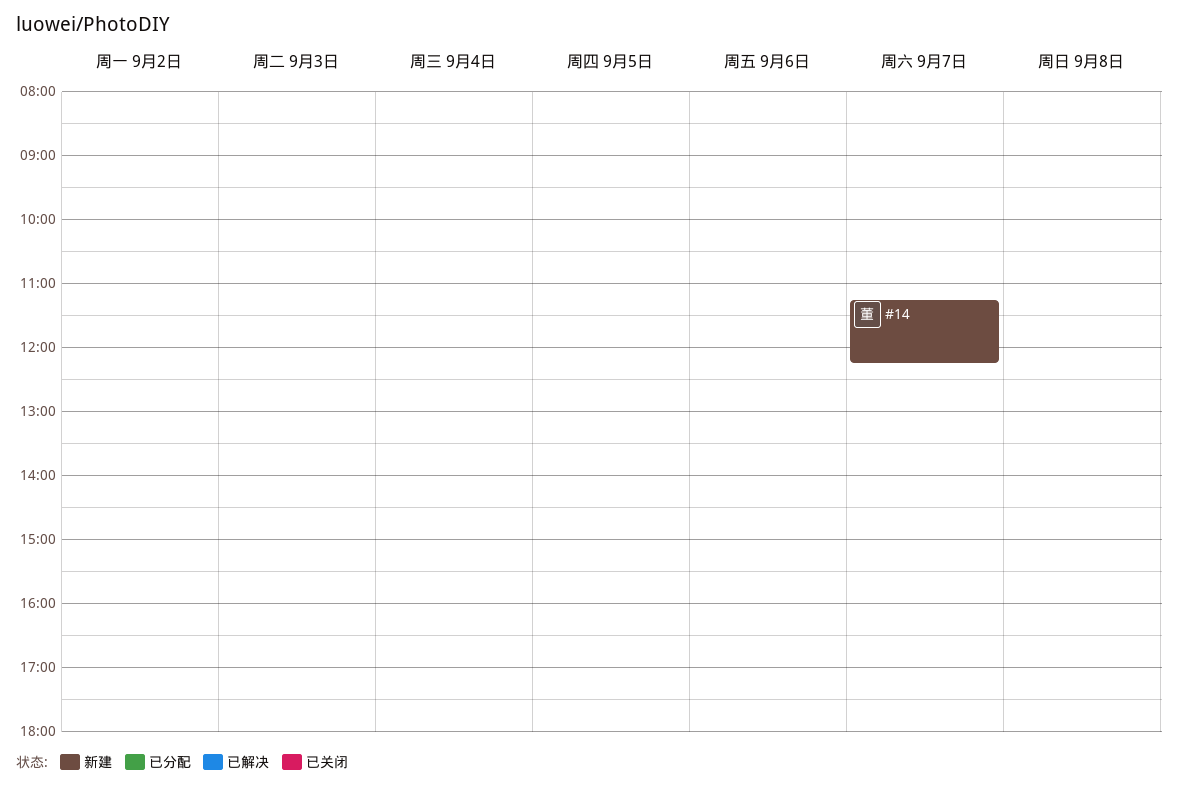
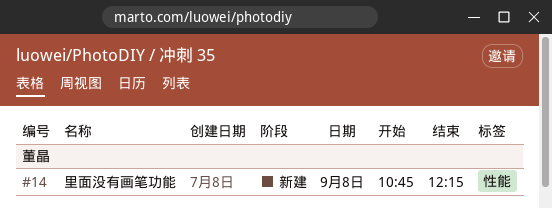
#14, day: Sep 7 -> Sep 8
#14, begins: 11:15 -> 10:45

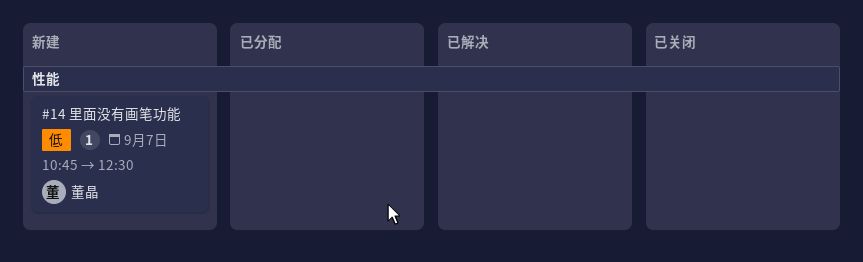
#14, day: Sep 8 -> Sep 7
#14, ends: 12:15 -> 12:30

